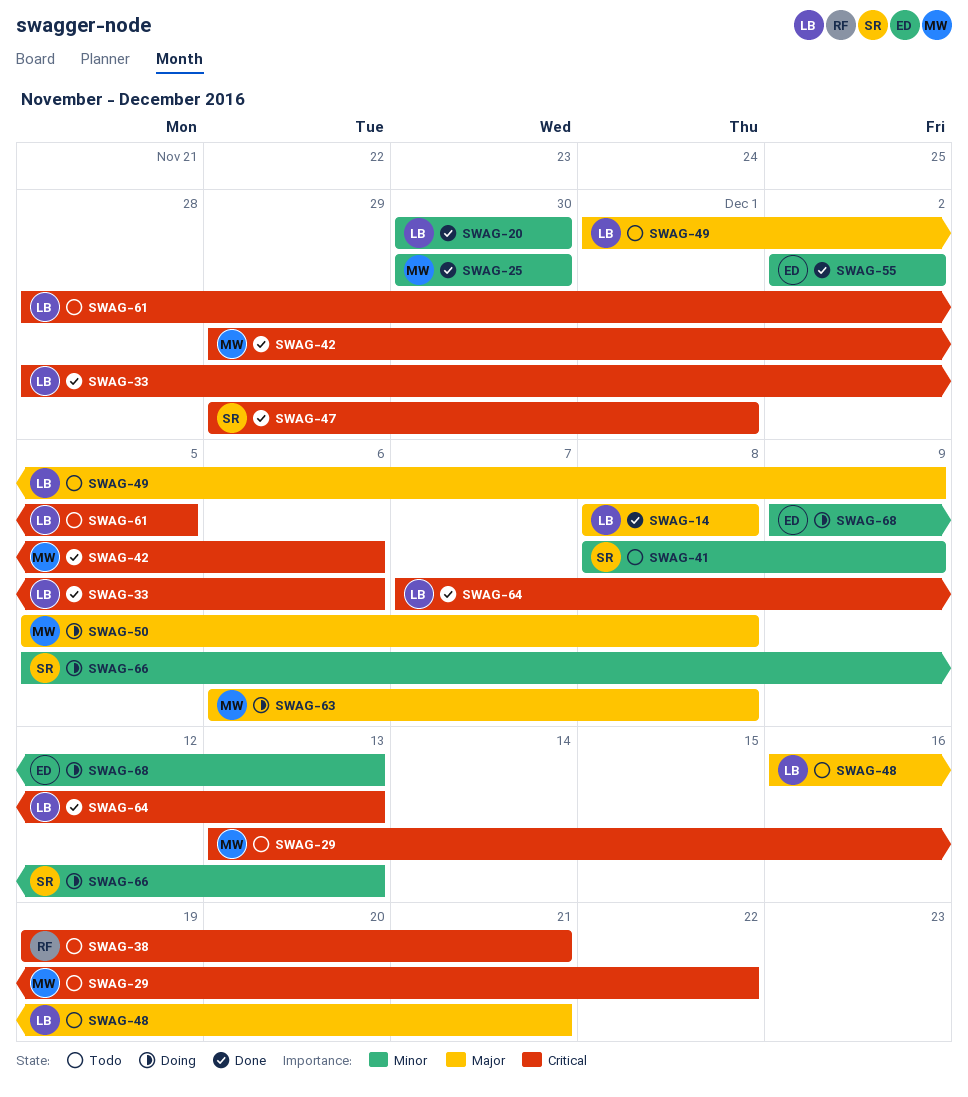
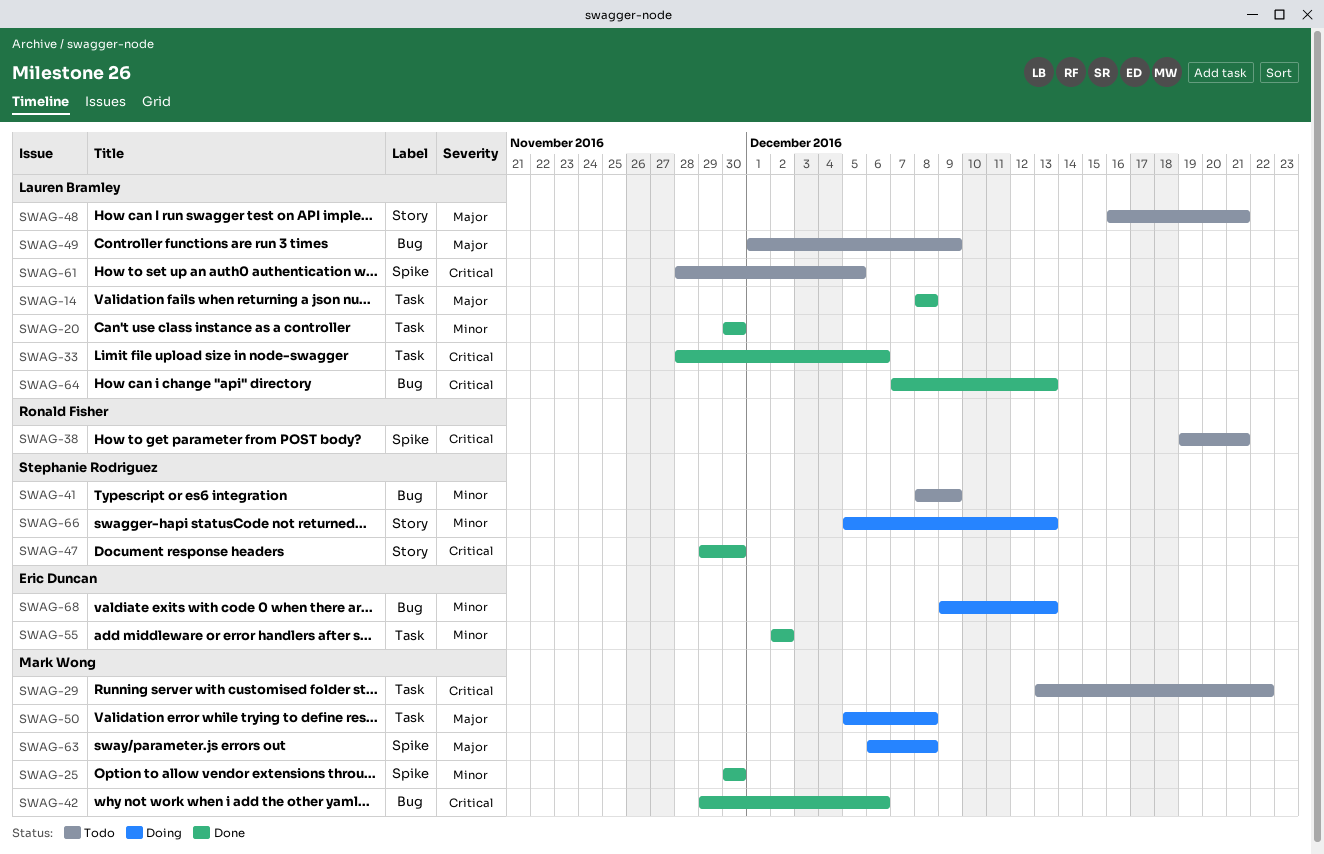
SWAG-47, due: Dec 1 -> Nov 30

